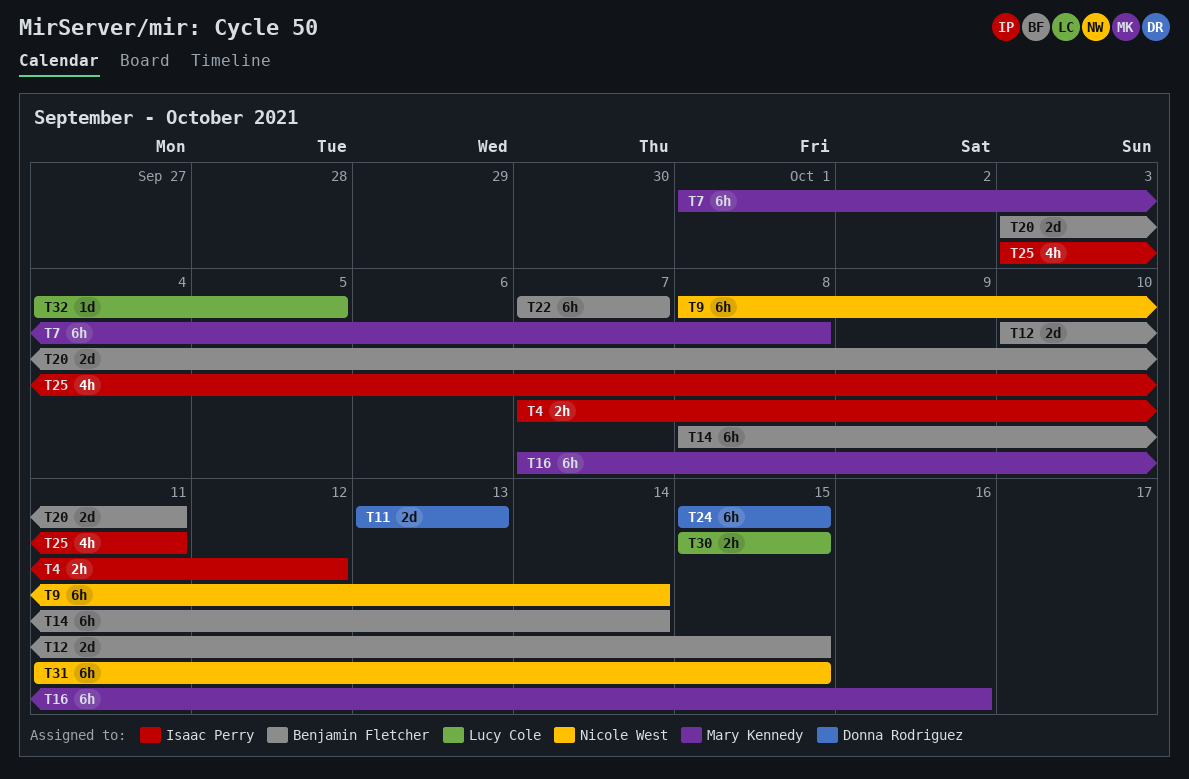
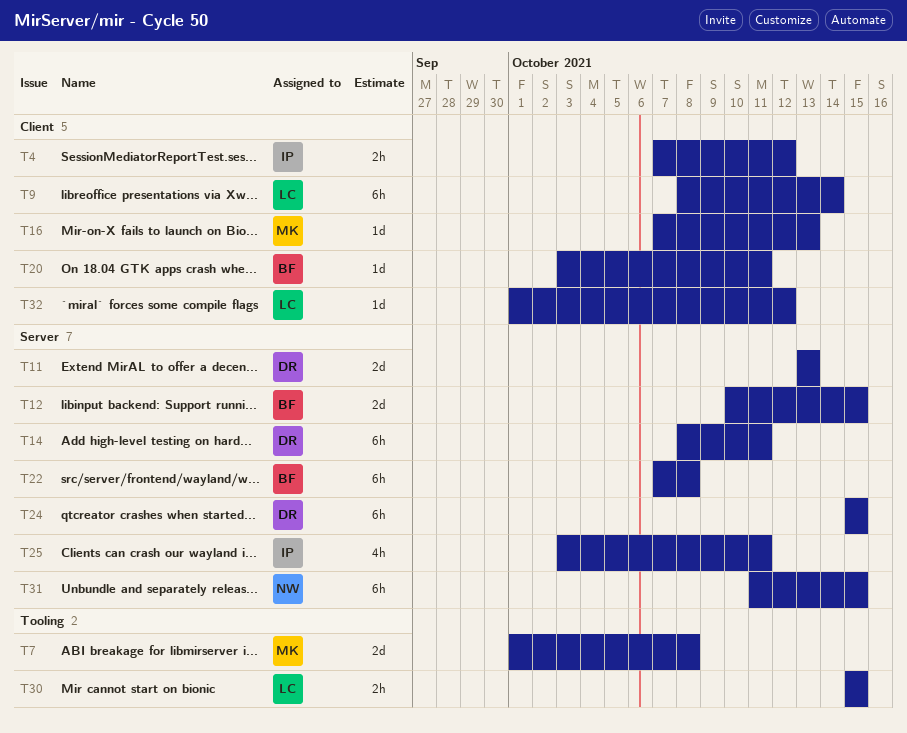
T7, estimate: 6h -> 2d
T9, owner: Nicole West -> Lucy Cole
T14, owner: Benjamin Fletcher -> Donna Rodriguez
T14, due: Oct 14 -> Oct 11
T16, estimate: 6h -> 1d
T16, due: Oct 16 -> Oct 13
T20, estimate: 2d -> 1d
T22, due: Oct 7 -> Oct 8
T32, start: Oct 4 -> Oct 1
T32, due: Oct 5 -> Oct 12

